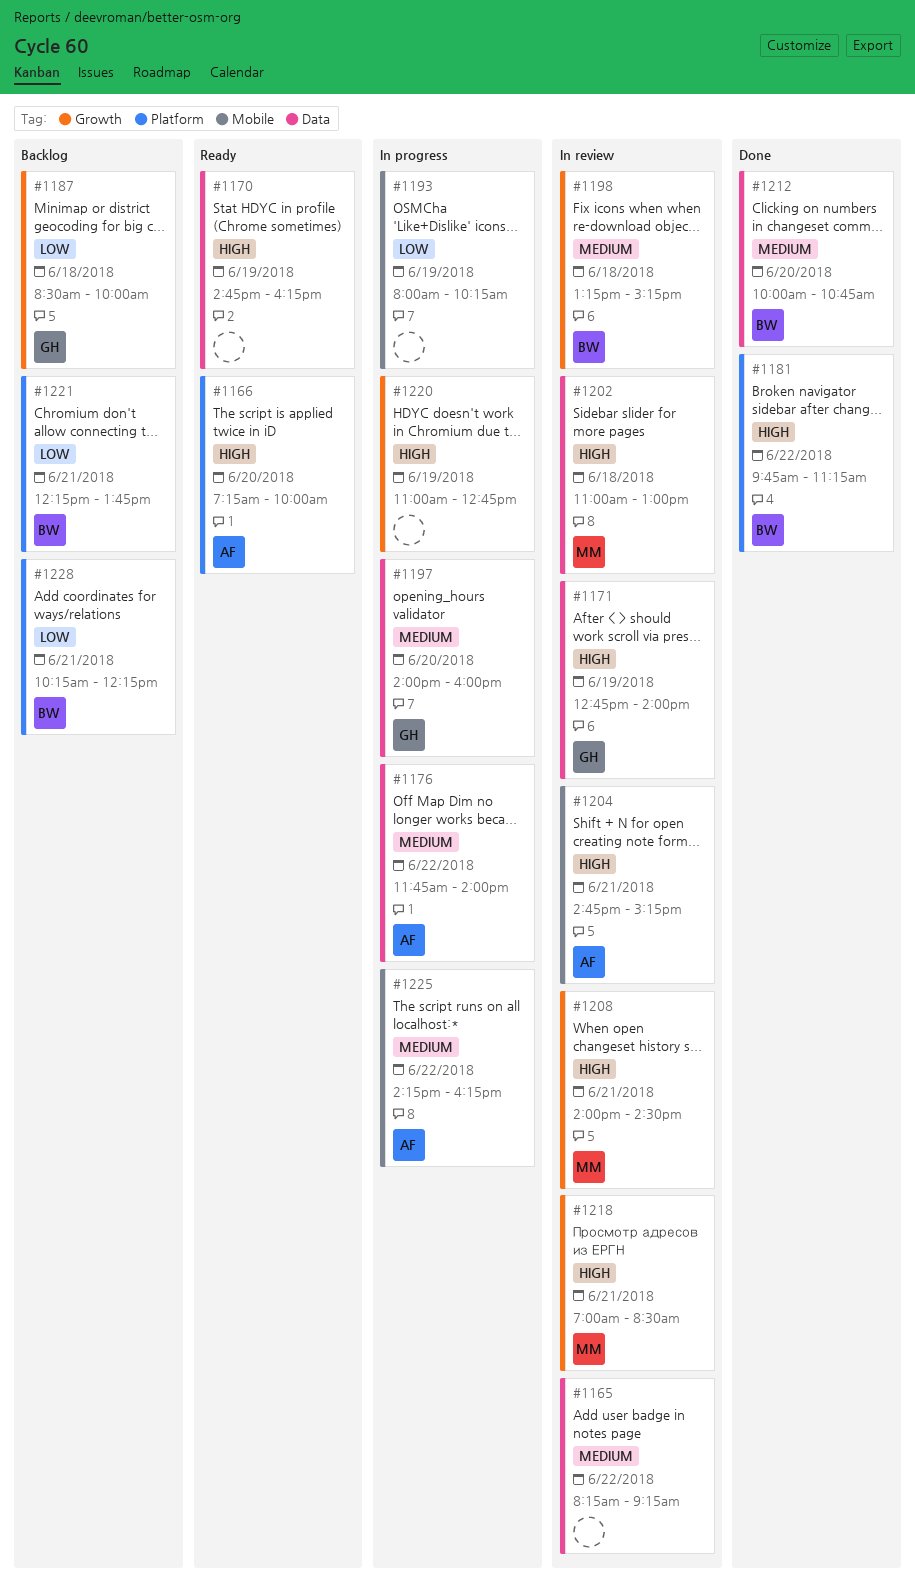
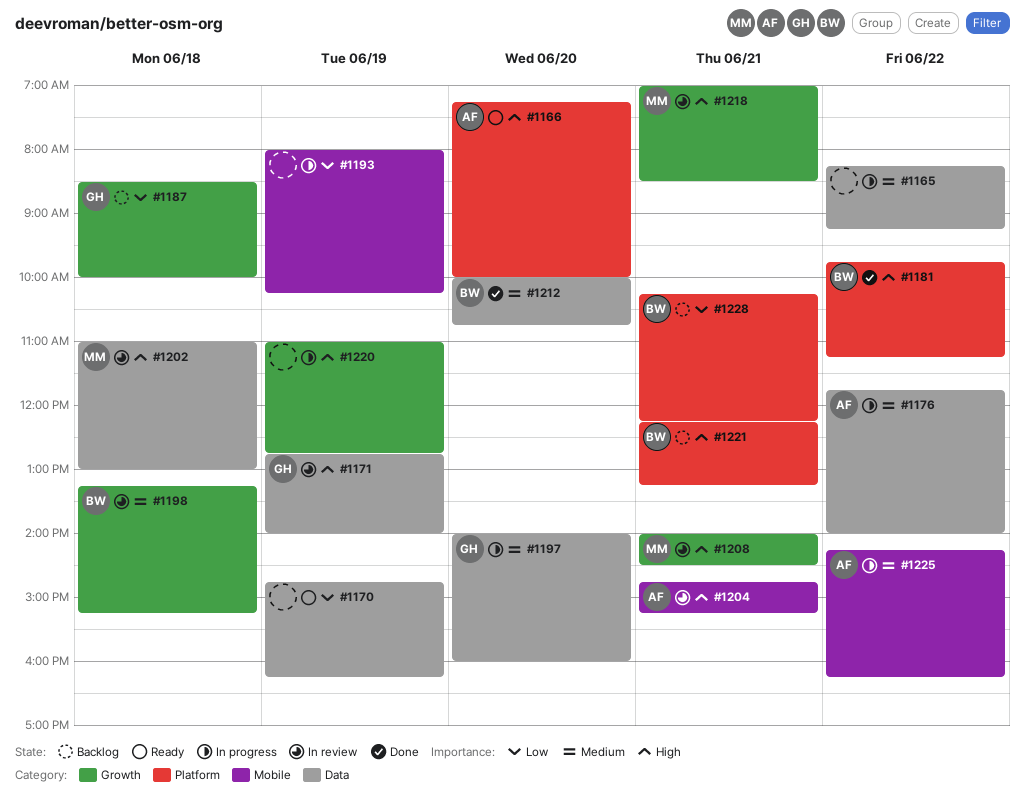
#1165, status: In review -> In progress
#1170, priority: High -> Low
#1221, priority: Low -> High
#1221, ends: 13:45 -> 13:15

